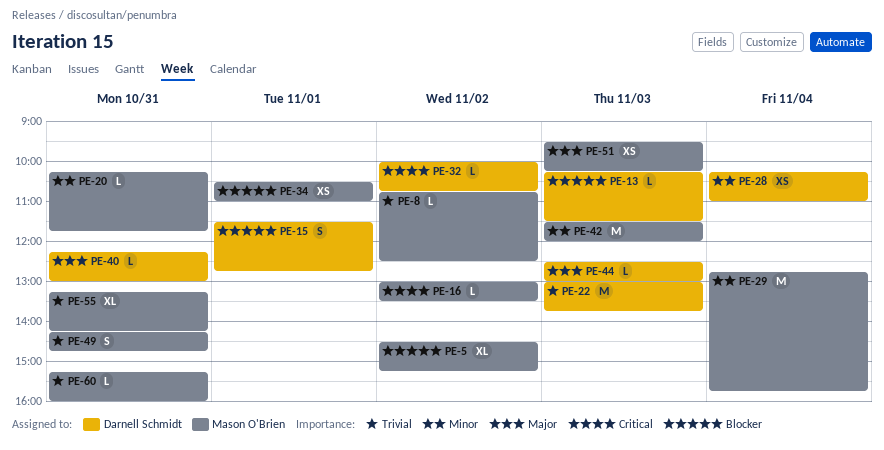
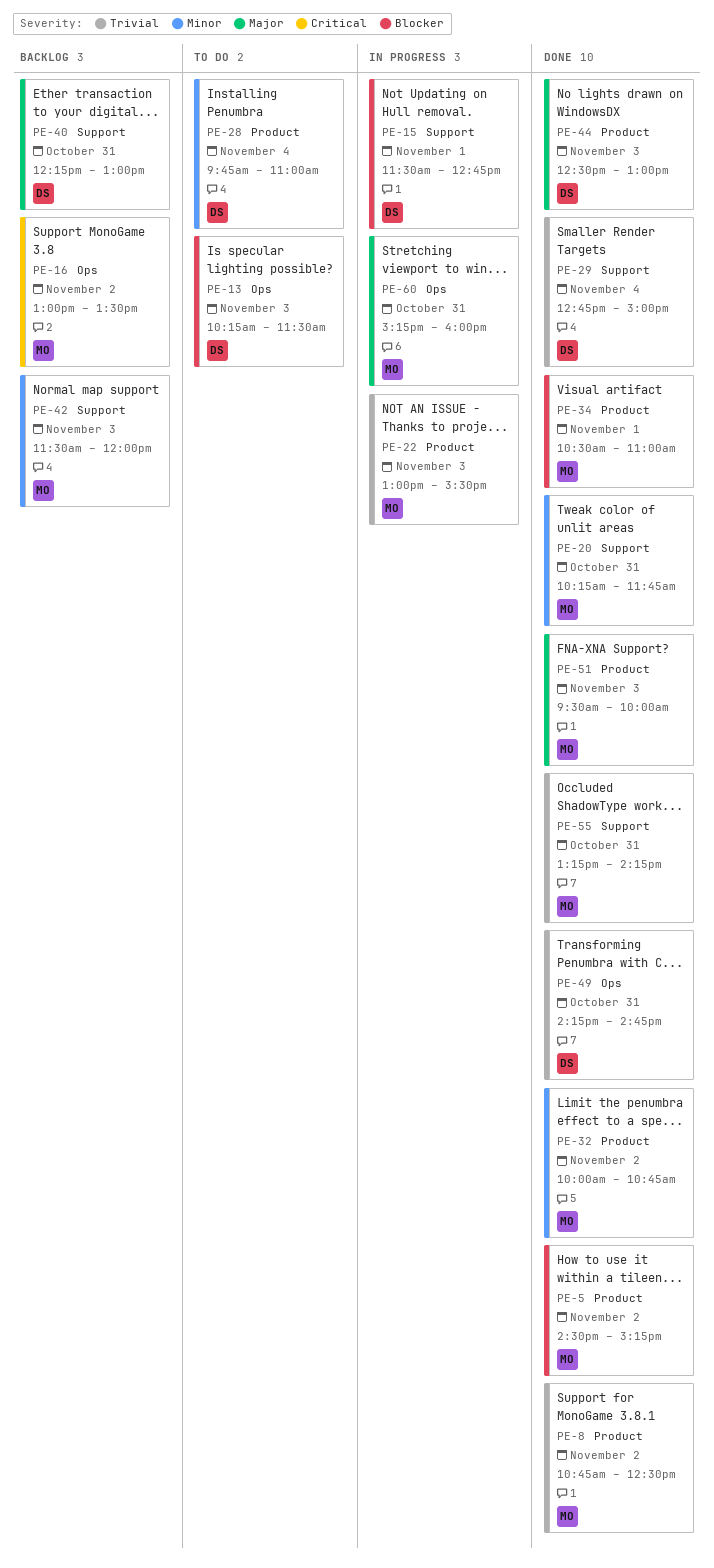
PE-22, owner: Darnell Schmidt -> Mason O'Brien
PE-22, ends: 13:45 -> 15:30
PE-28, begins: 10:15 -> 09:45
PE-29, owner: Mason O'Brien -> Darnell Schmidt
PE-29, priority: Minor -> Trivial
PE-29, ends: 15:45 -> 15:00
PE-32, owner: Darnell Schmidt -> Mason O'Brien
PE-32, priority: Critical -> Minor
PE-49, owner: Mason O'Brien -> Darnell Schmidt
PE-51, ends: 10:15 -> 10:00
PE-60, priority: Trivial -> Major

